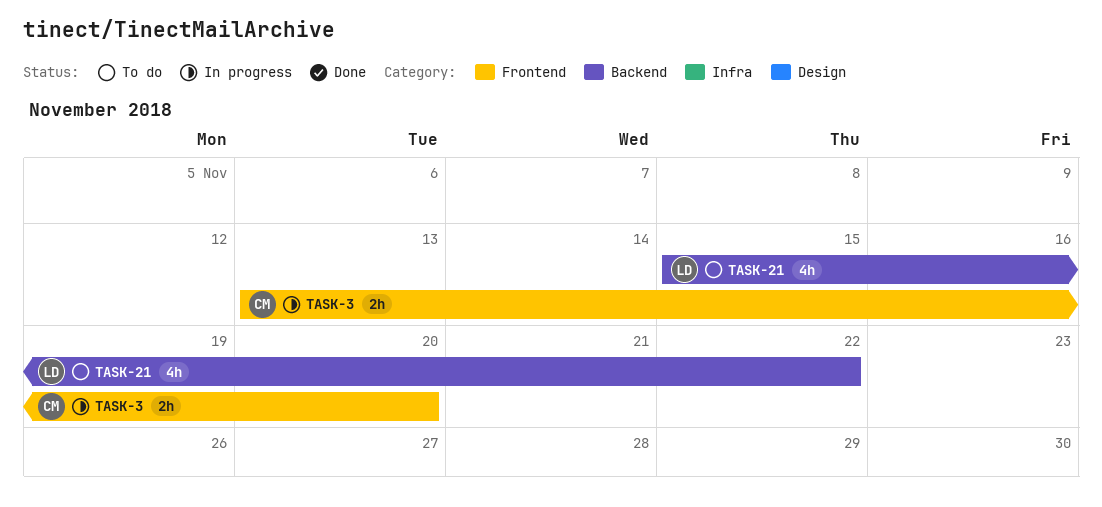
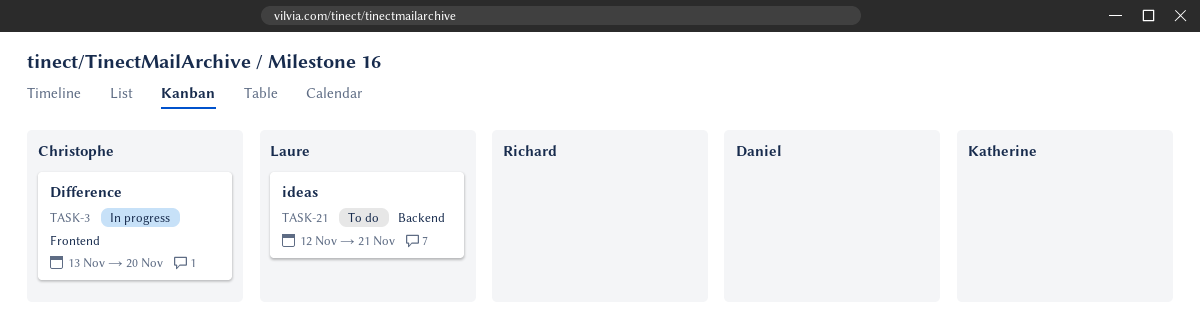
TASK-21, start: Nov 15 -> Nov 12
TASK-21, due: Nov 22 -> Nov 21

